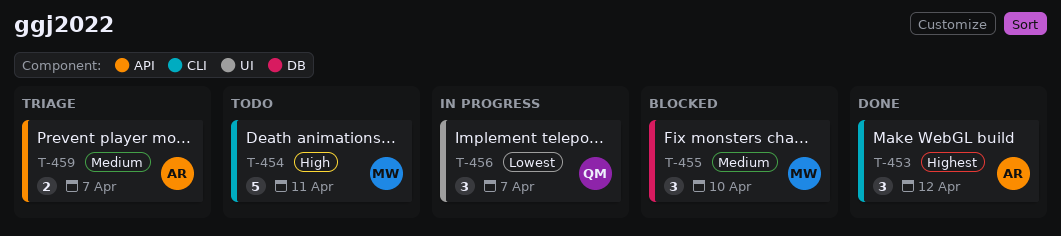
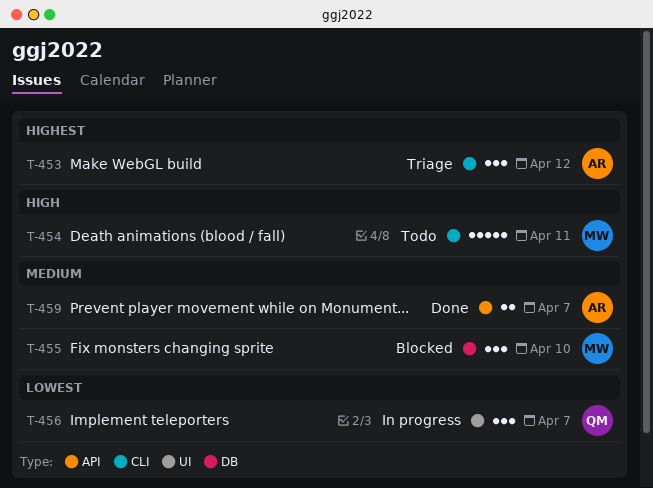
T-453, status: Done -> Triage
T-459, status: Triage -> Done

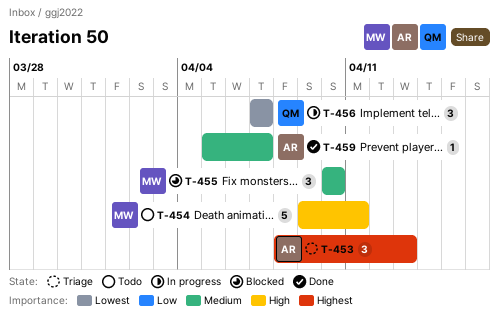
T-453, due: Apr 12 -> Apr 13
T-459, estimate: 2 -> 1

